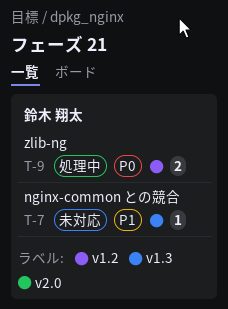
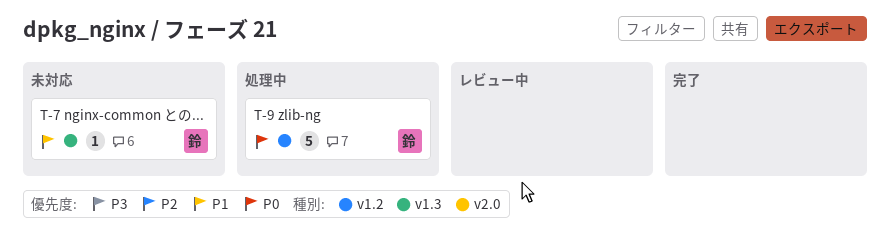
T-9, estimate: 2 -> 5

